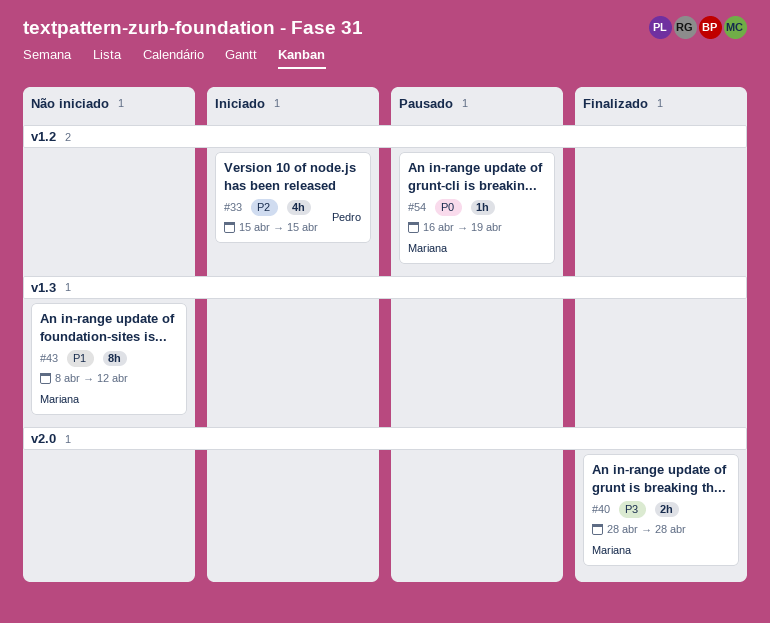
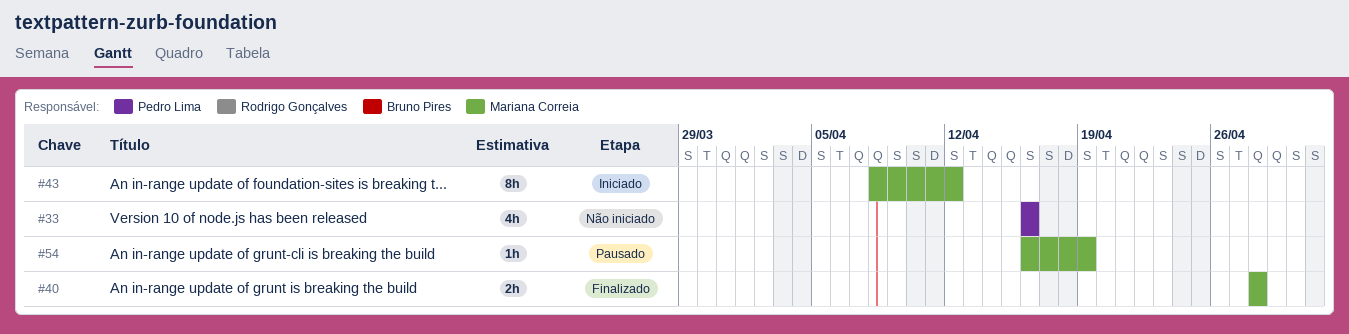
#33, status: Iniciado -> Não iniciado
#33, start: Apr 15 -> Apr 16
#33, due: Apr 15 -> Apr 16
#43, status: Não iniciado -> Iniciado

